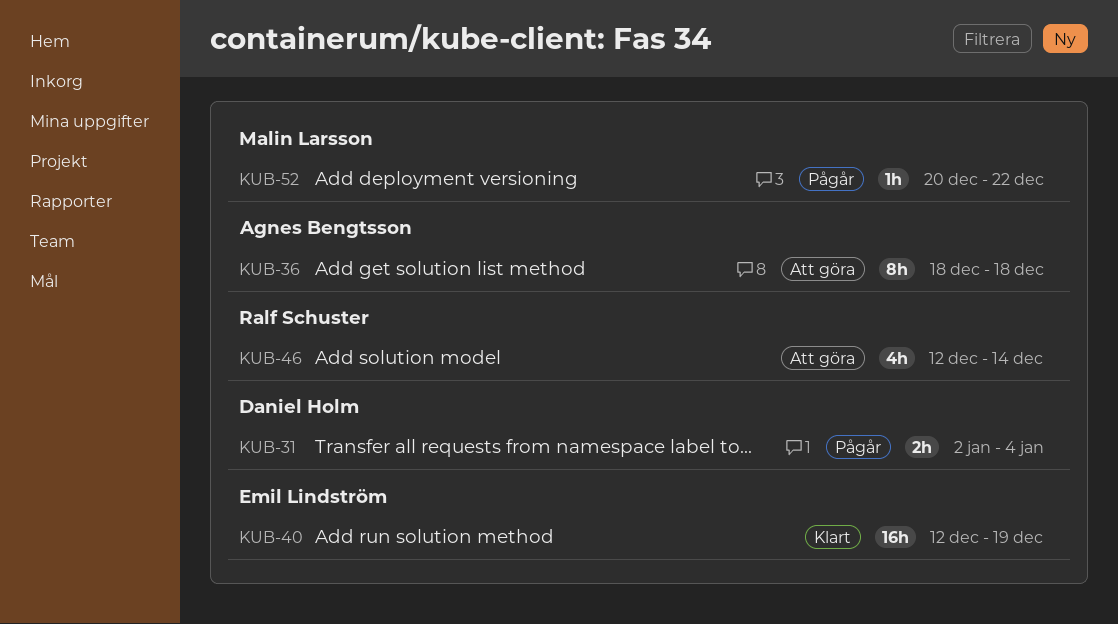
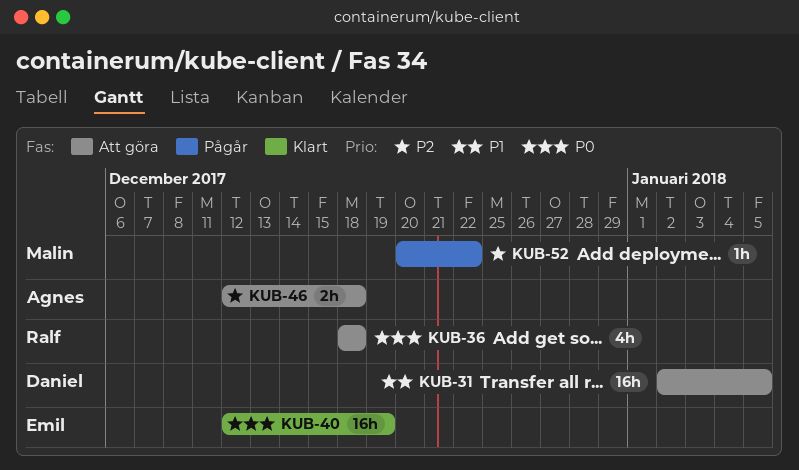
KUB-31, status: Pågår -> Att göra
KUB-31, estimate: 2h -> 16h
KUB-31, due: Jan 4 -> Jan 5
KUB-36, owner: Agnes Bengtsson -> Ralf Schuster
KUB-36, estimate: 8h -> 4h
KUB-46, owner: Ralf Schuster -> Agnes Bengtsson
KUB-46, estimate: 4h -> 2h
KUB-46, due: Dec 14 -> Dec 18

